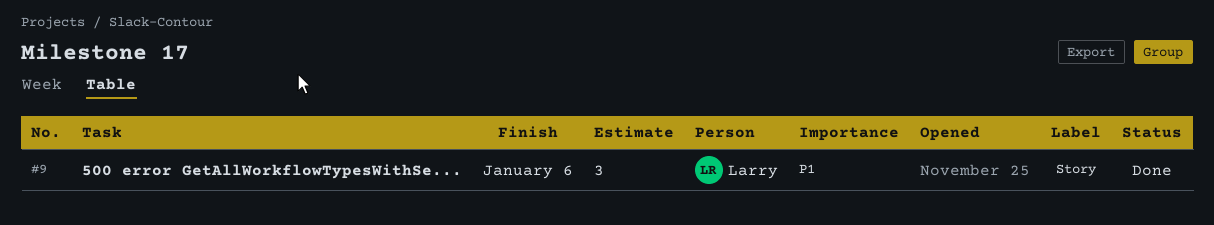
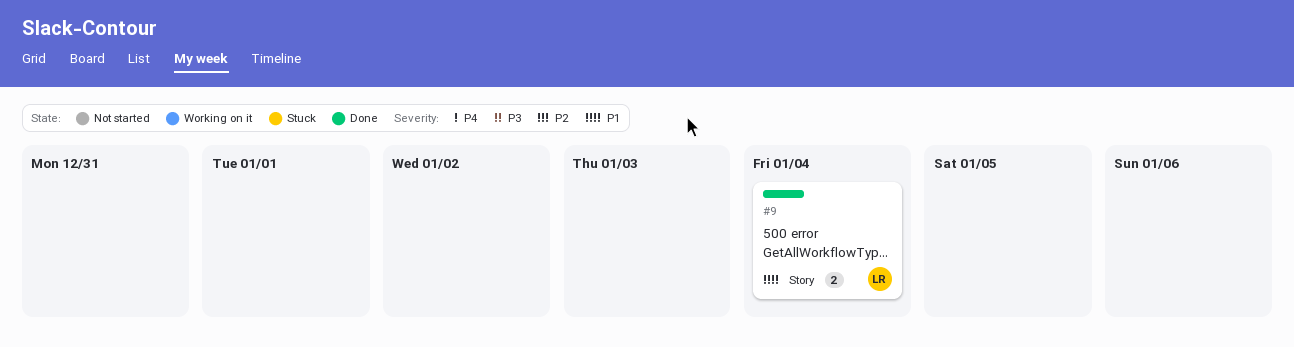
#9, estimate: 3 -> 2
#9, due: Jan 6 -> Jan 4

